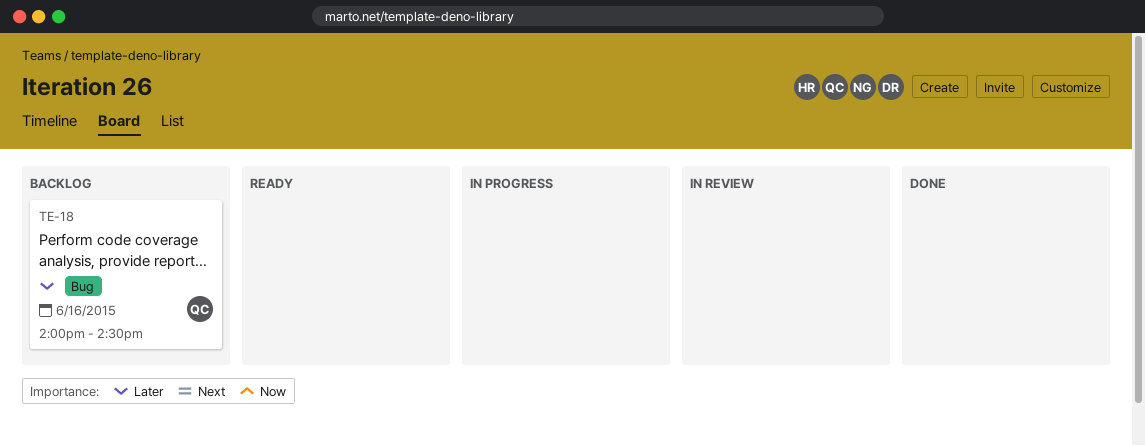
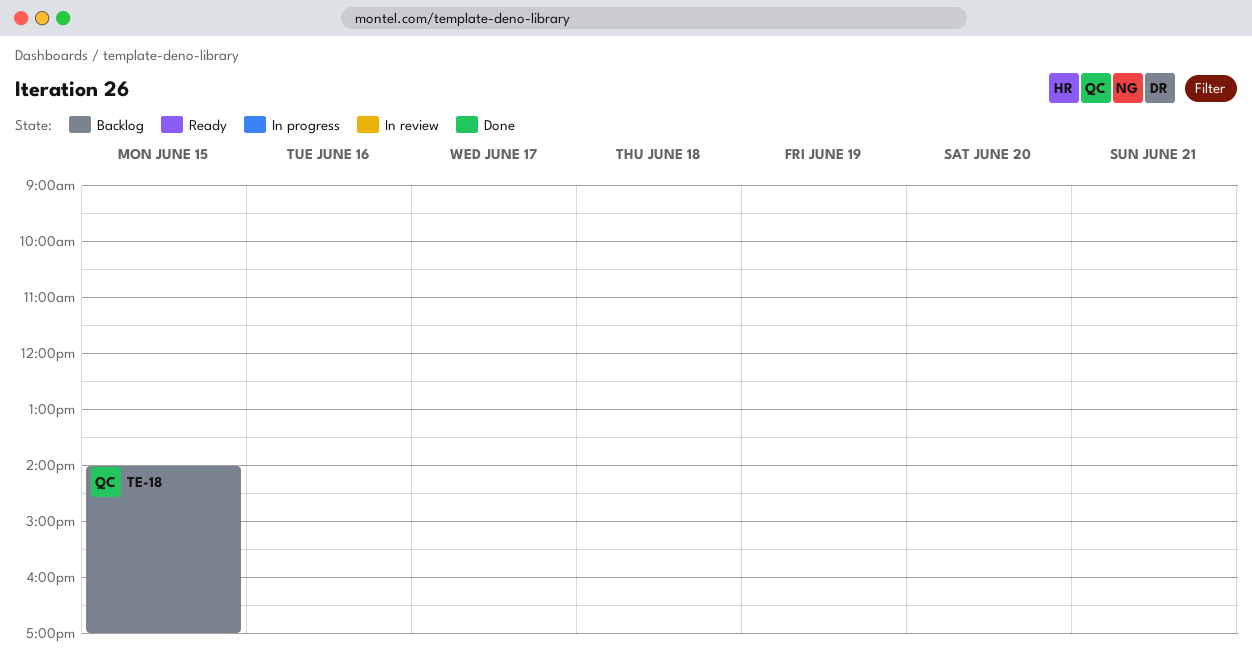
TE-18, day: Jun 16 -> Jun 15
TE-18, ends: 14:30 -> 17:00

